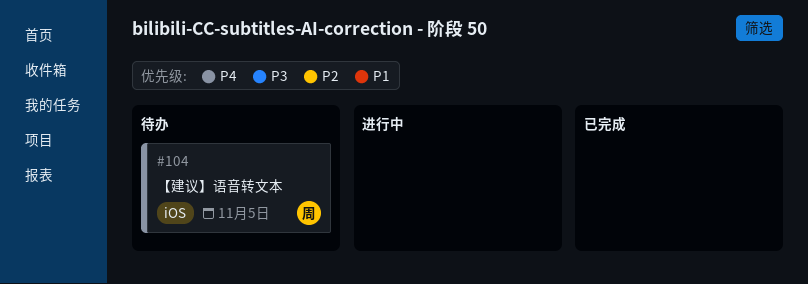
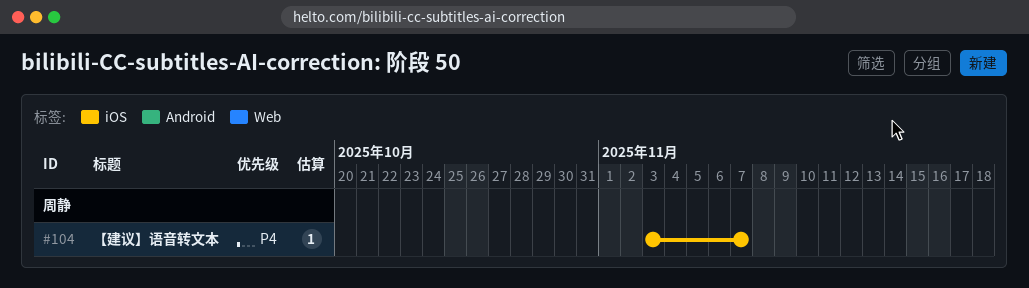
#104, due: Nov 5 -> Nov 7

